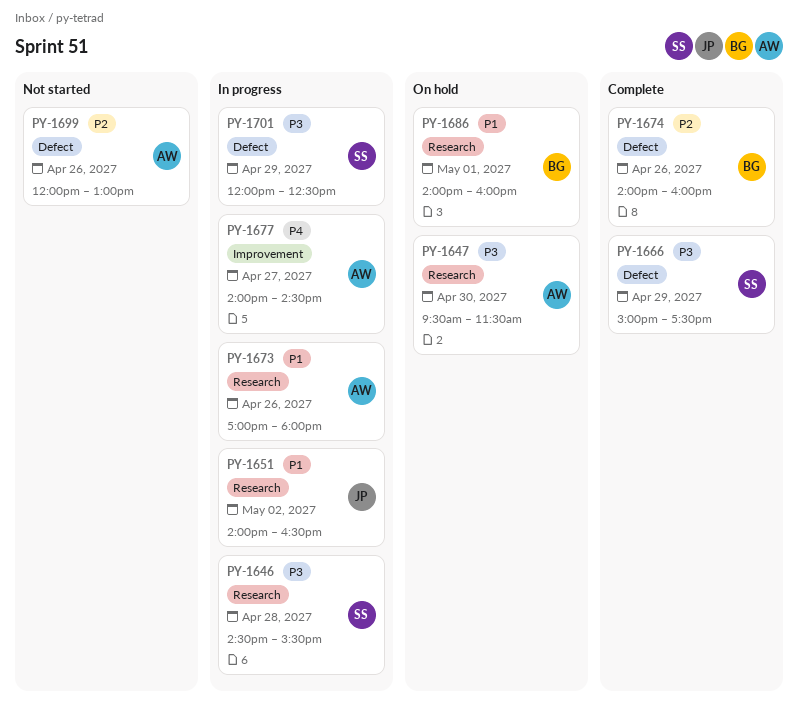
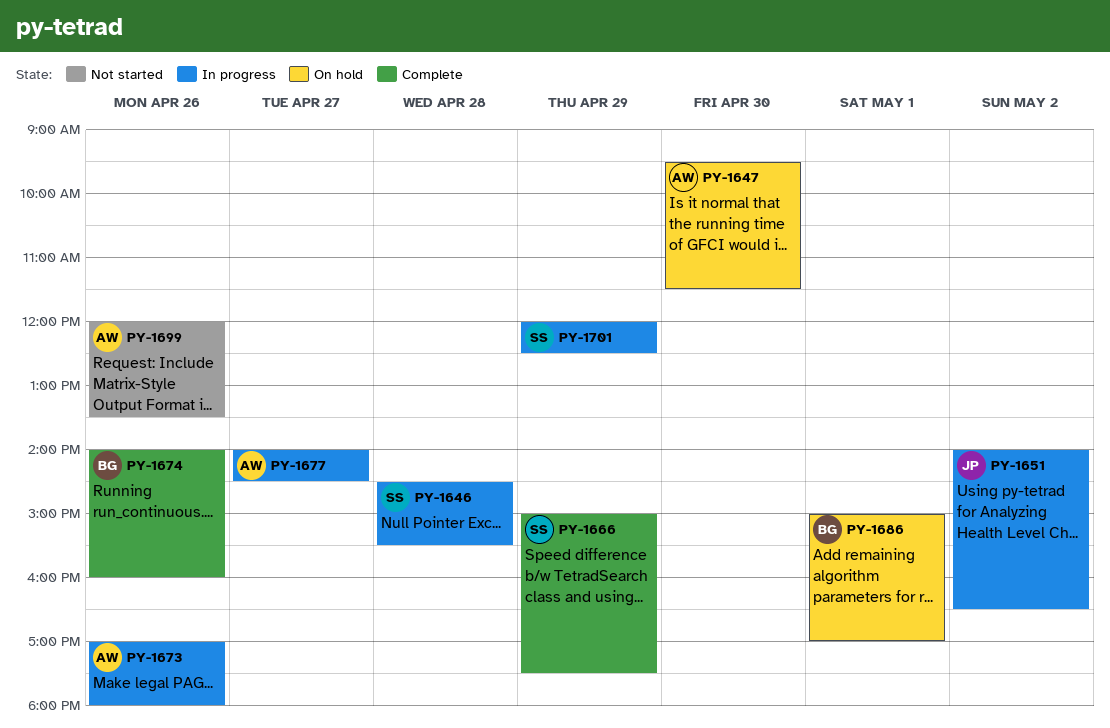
PY-1686, begins: 14:00 -> 15:00
PY-1686, ends: 16:00 -> 17:00
PY-1699, ends: 13:00 -> 13:30

